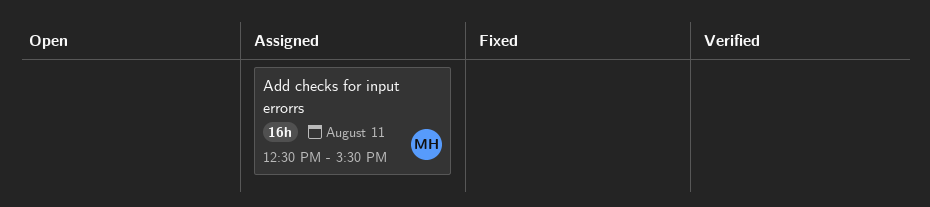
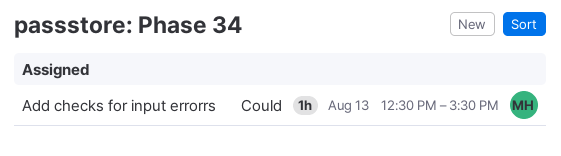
Add checks for input errorrs, estimate: 16h -> 1h
Add checks for input errorrs, day: Aug 11 -> Aug 13

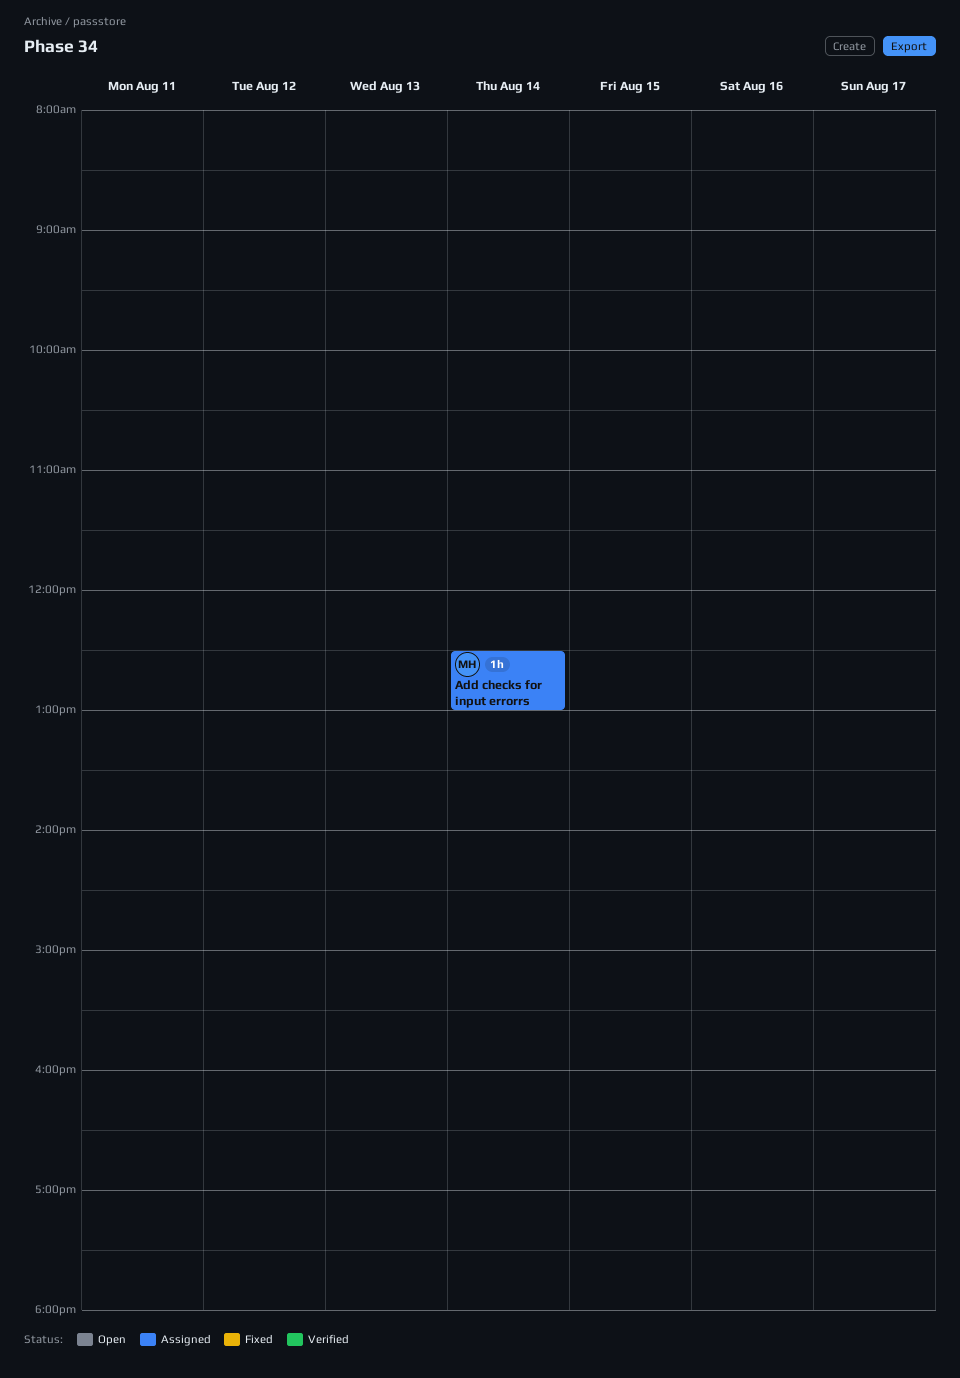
Add checks for input errorrs, day: Aug 13 -> Aug 14
Add checks for input errorrs, ends: 15:30 -> 13:00

